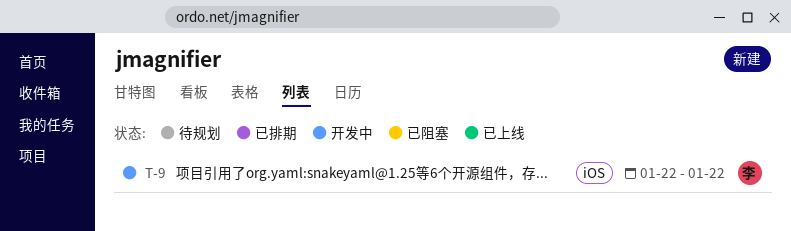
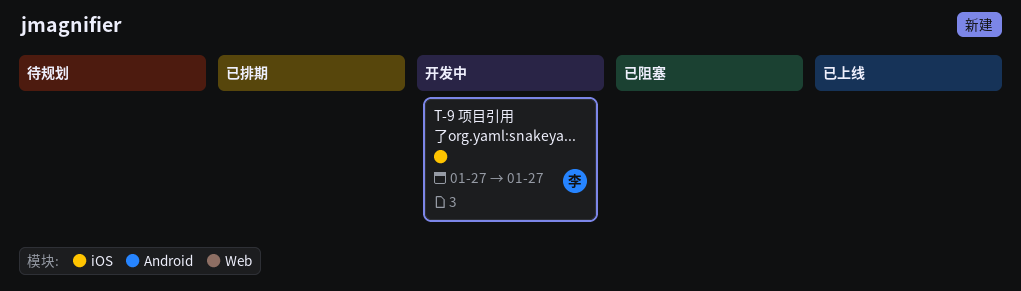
T-9, start: Jan 22 -> Jan 27
T-9, due: Jan 22 -> Jan 27

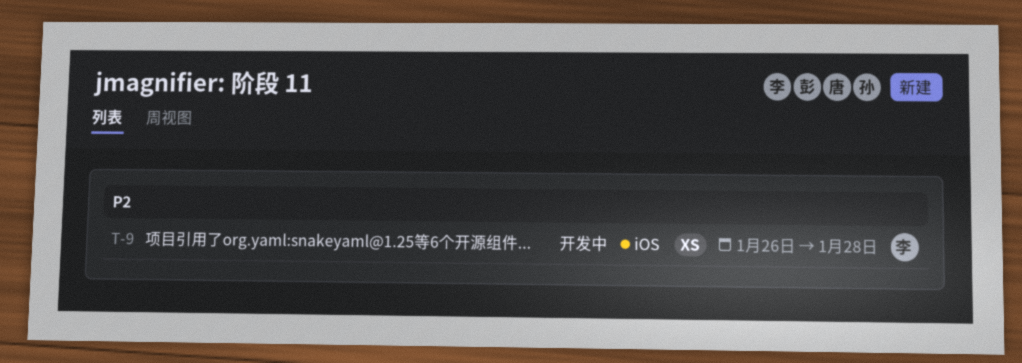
T-9, start: Jan 27 -> Jan 26
T-9, due: Jan 27 -> Jan 28

